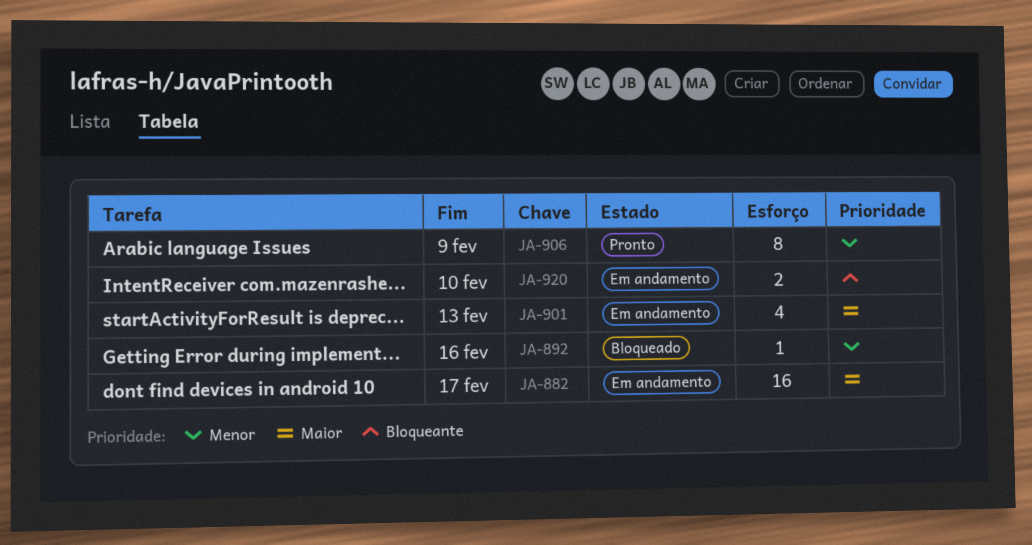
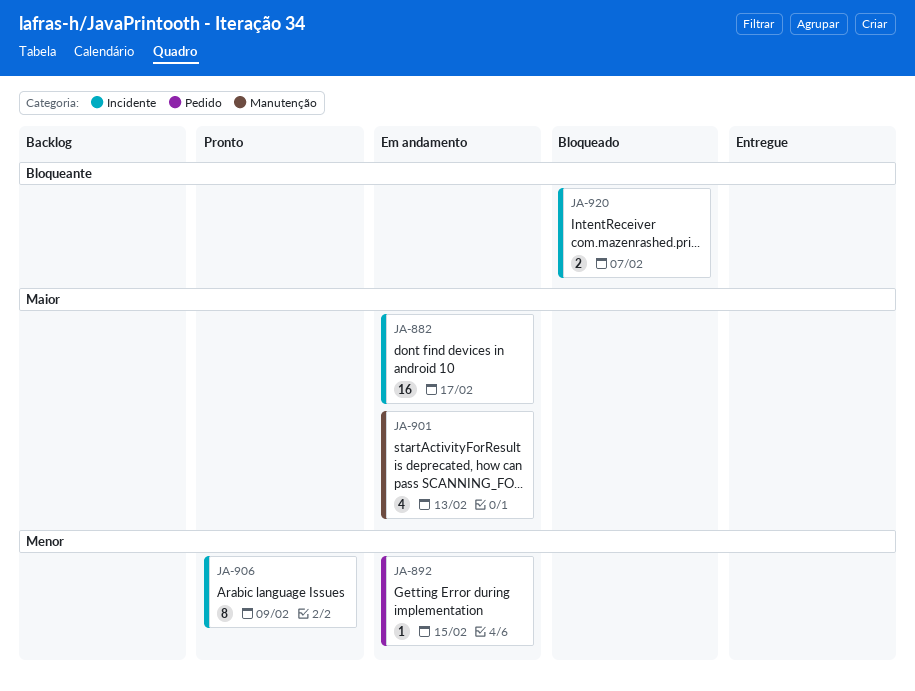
JA-892, status: Bloqueado -> Em andamento
JA-892, due: Feb 16 -> Feb 15
JA-920, status: Em andamento -> Bloqueado
JA-920, due: Feb 10 -> Feb 7

